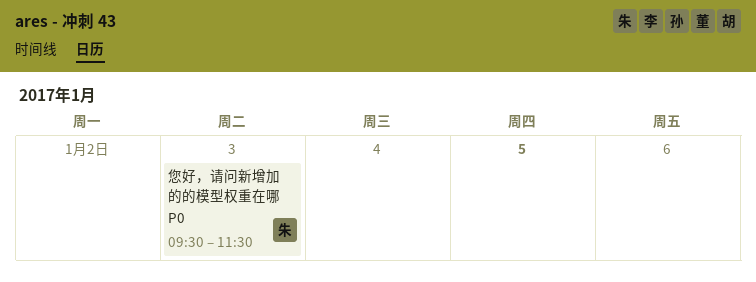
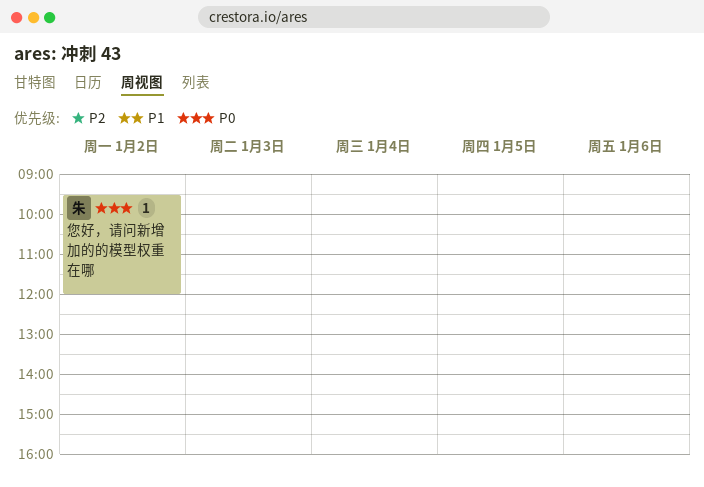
您好，请问新增加的的模型权重在哪, day: Jan 3 -> Jan 2
您好，请问新增加的的模型权重在哪, ends: 11:30 -> 12:00

